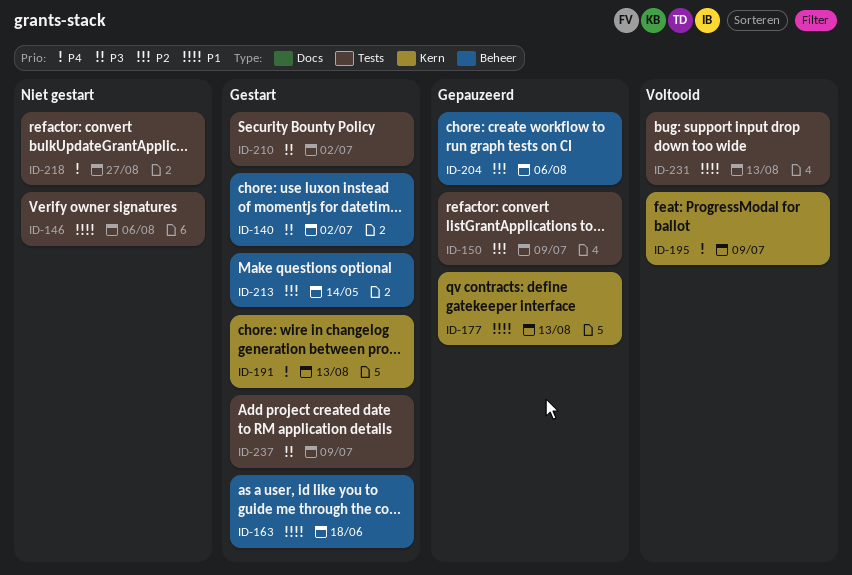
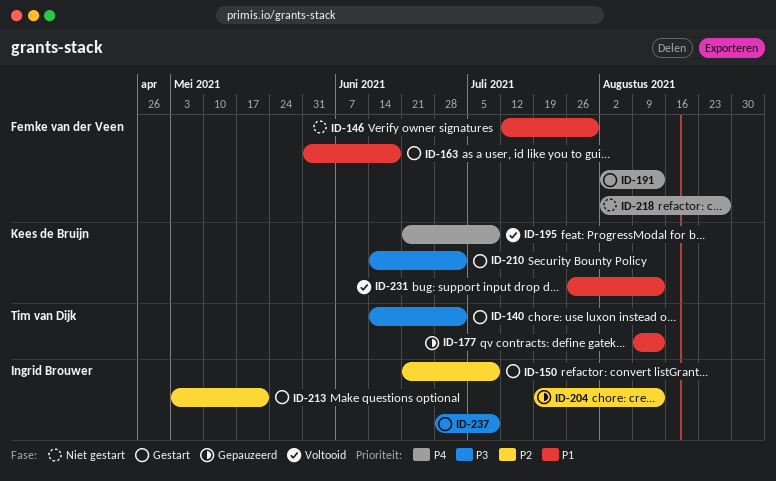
ID-146, due: Aug 6 -> Jul 30
ID-150, status: Gepauzeerd -> Gestart
ID-204, due: Aug 6 -> Aug 13
ID-213, due: May 14 -> May 21

